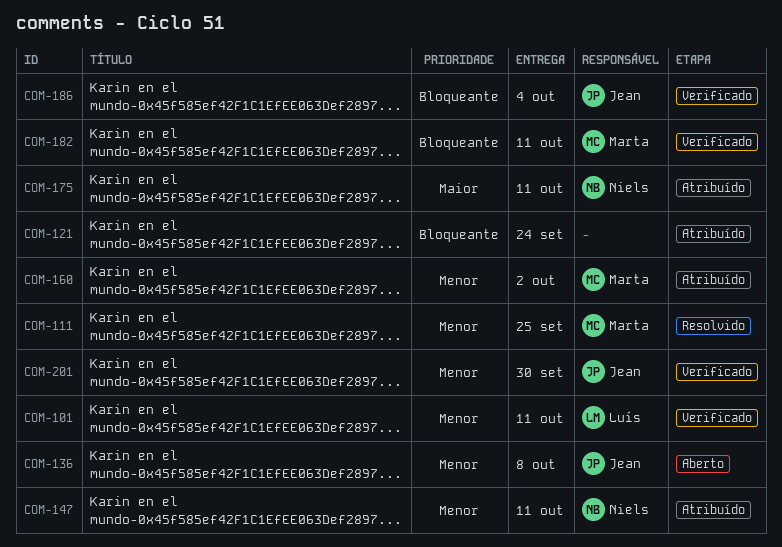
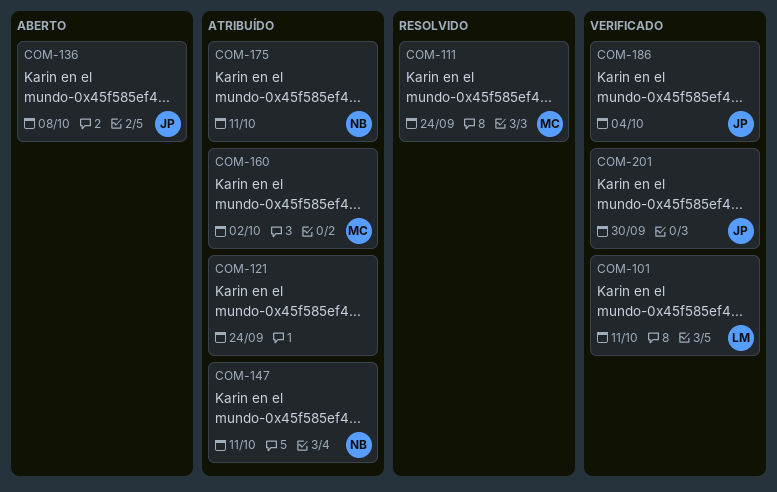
COM-111, due: Sep 25 -> Sep 24
COM-182: present -> none

